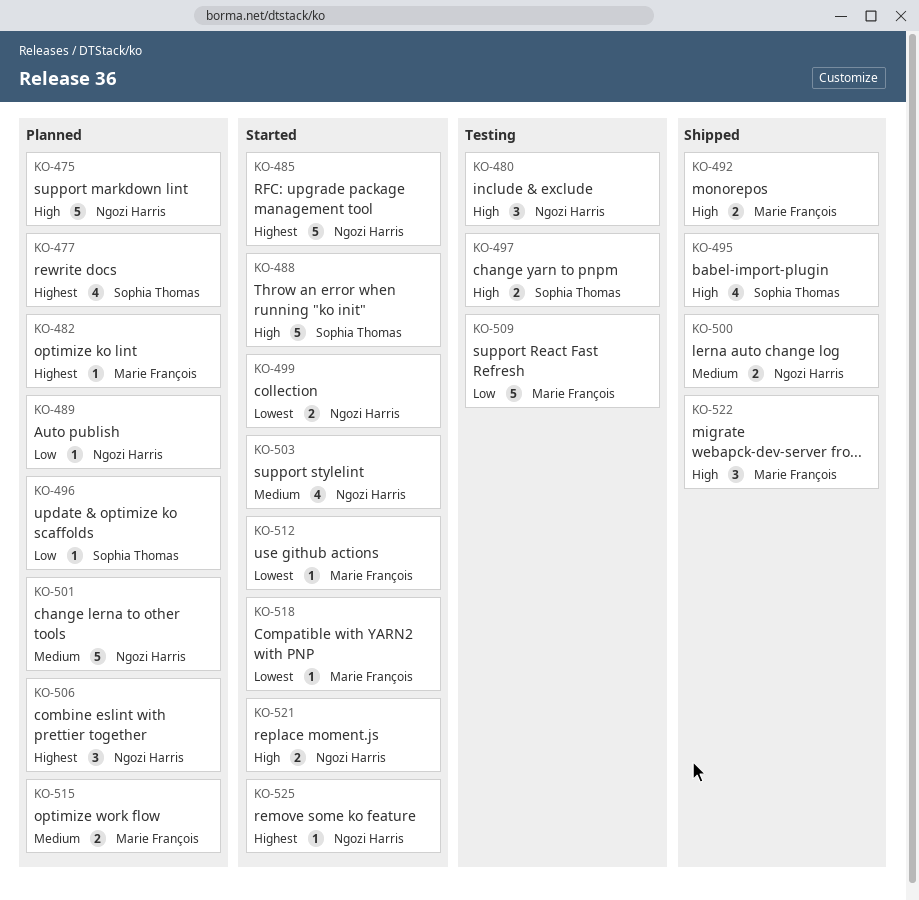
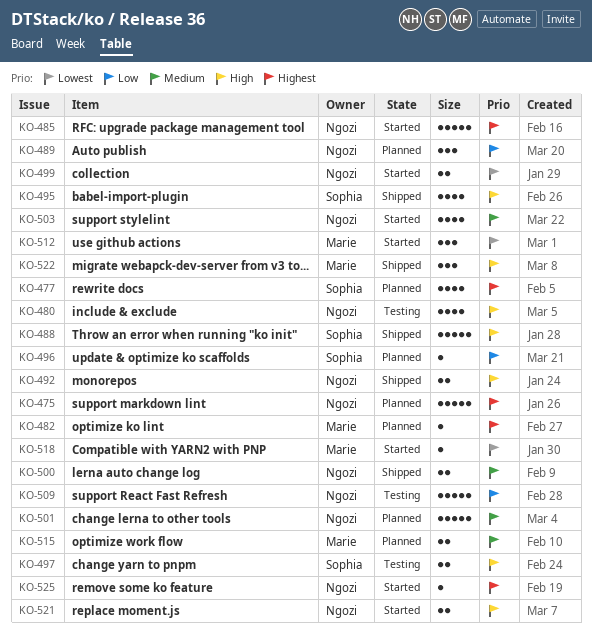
KO-475, priority: High -> Highest
KO-480, estimate: 3 -> 4
KO-488, status: Started -> Shipped
KO-489, estimate: 1 -> 3
KO-492, owner: Marie François -> Ngozi Harris
KO-506: present -> none
KO-509, owner: Marie François -> Ngozi Harris
KO-512, estimate: 1 -> 3

